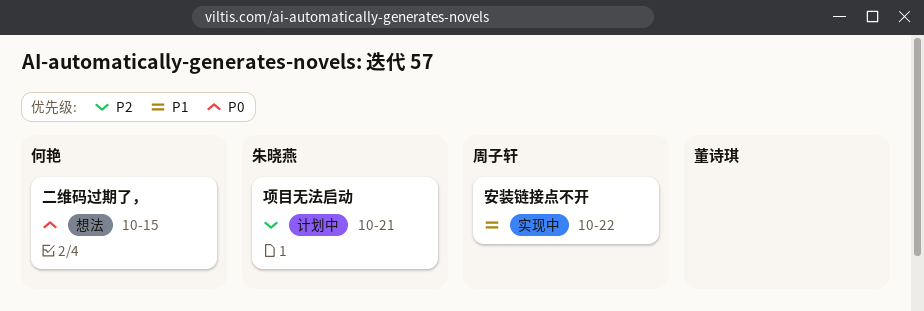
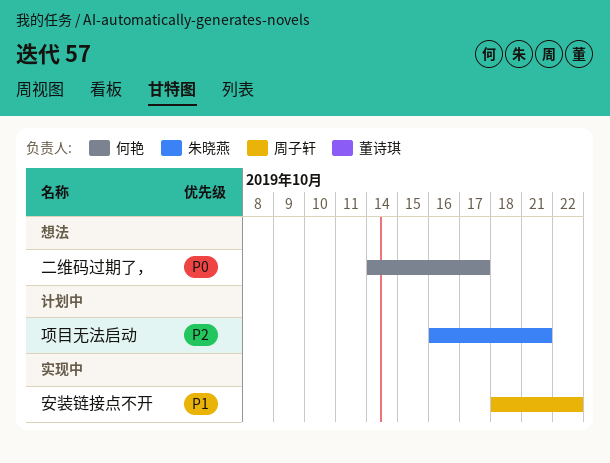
二维码过期了，, due: Oct 15 -> Oct 17

